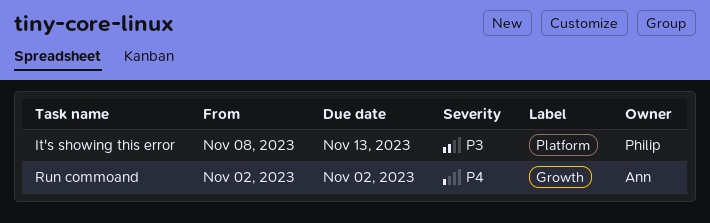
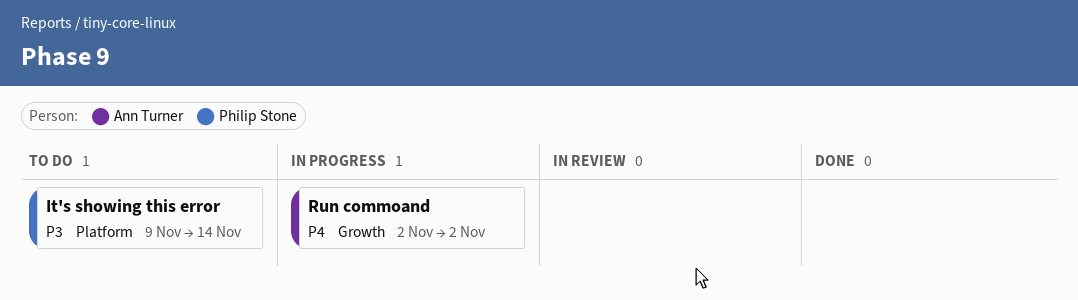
It's showing this error, start: Nov 8 -> Nov 9
It's showing this error, due: Nov 13 -> Nov 14

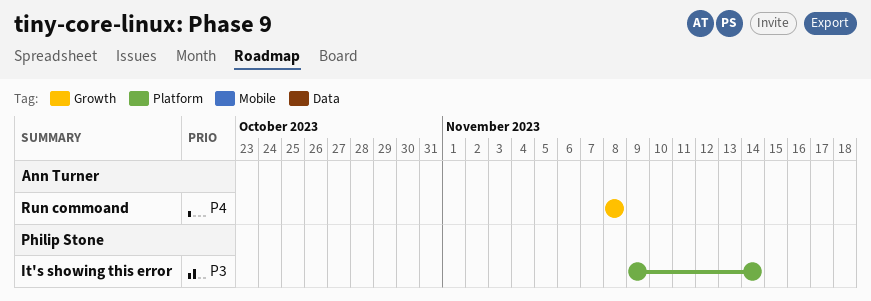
Run commoand, start: Nov 2 -> Nov 8
Run commoand, due: Nov 2 -> Nov 8

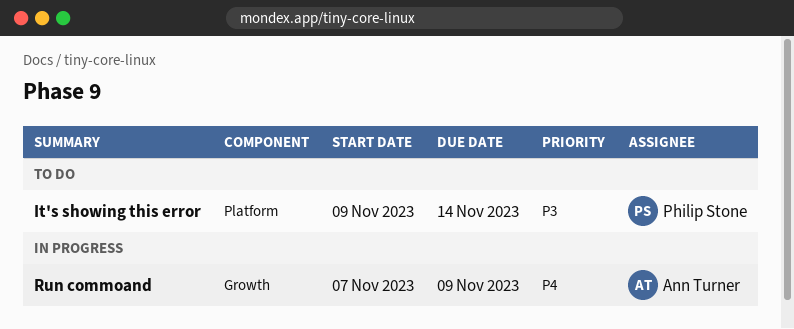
Run commoand, start: Nov 8 -> Nov 7
Run commoand, due: Nov 8 -> Nov 9

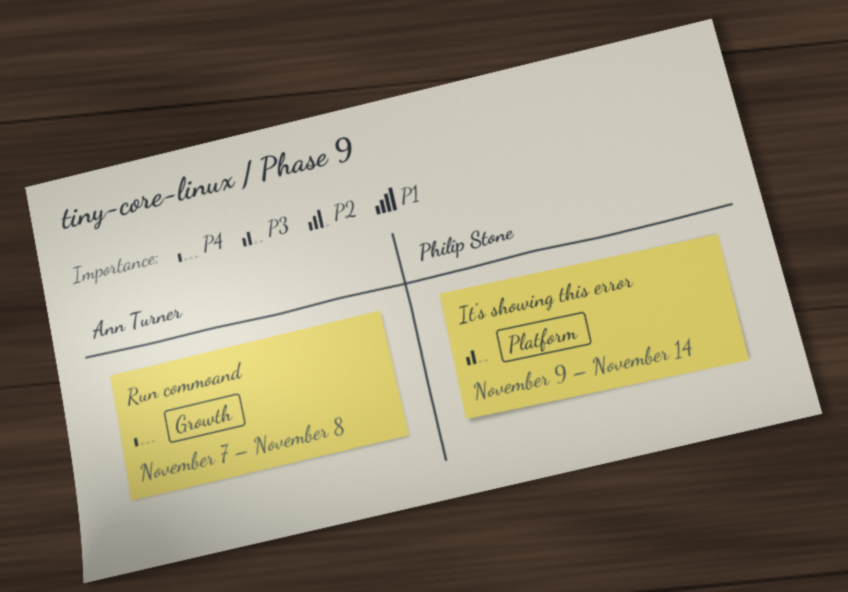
Run commoand, due: Nov 9 -> Nov 8

